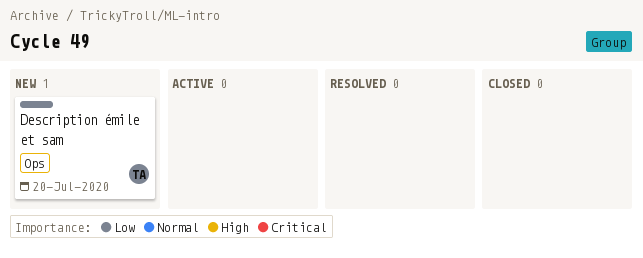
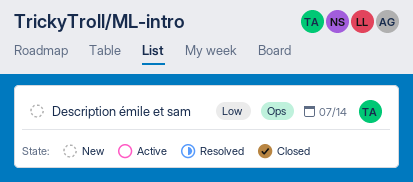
Description émile et sam, due: Jul 20 -> Jul 14

